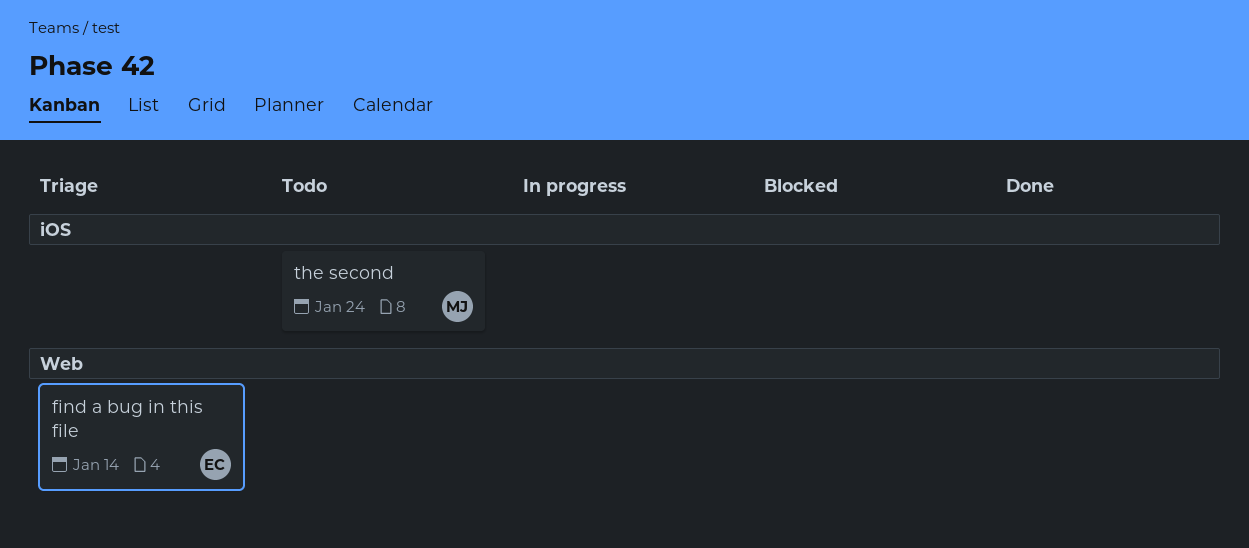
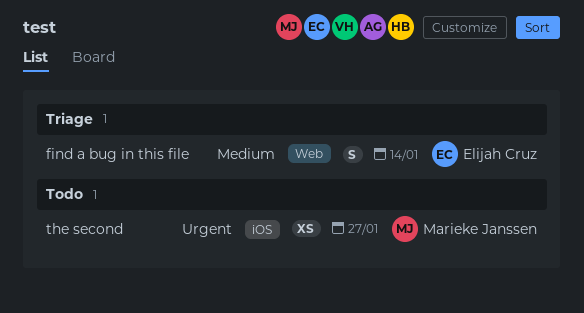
the second, due: Jan 24 -> Jan 27

